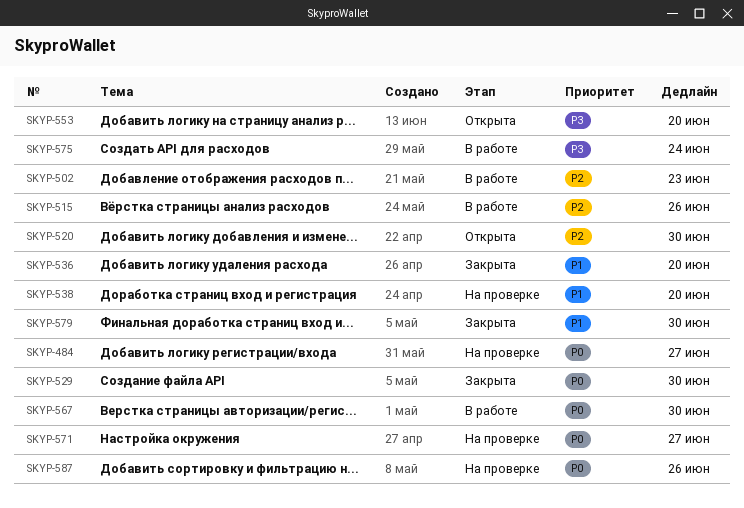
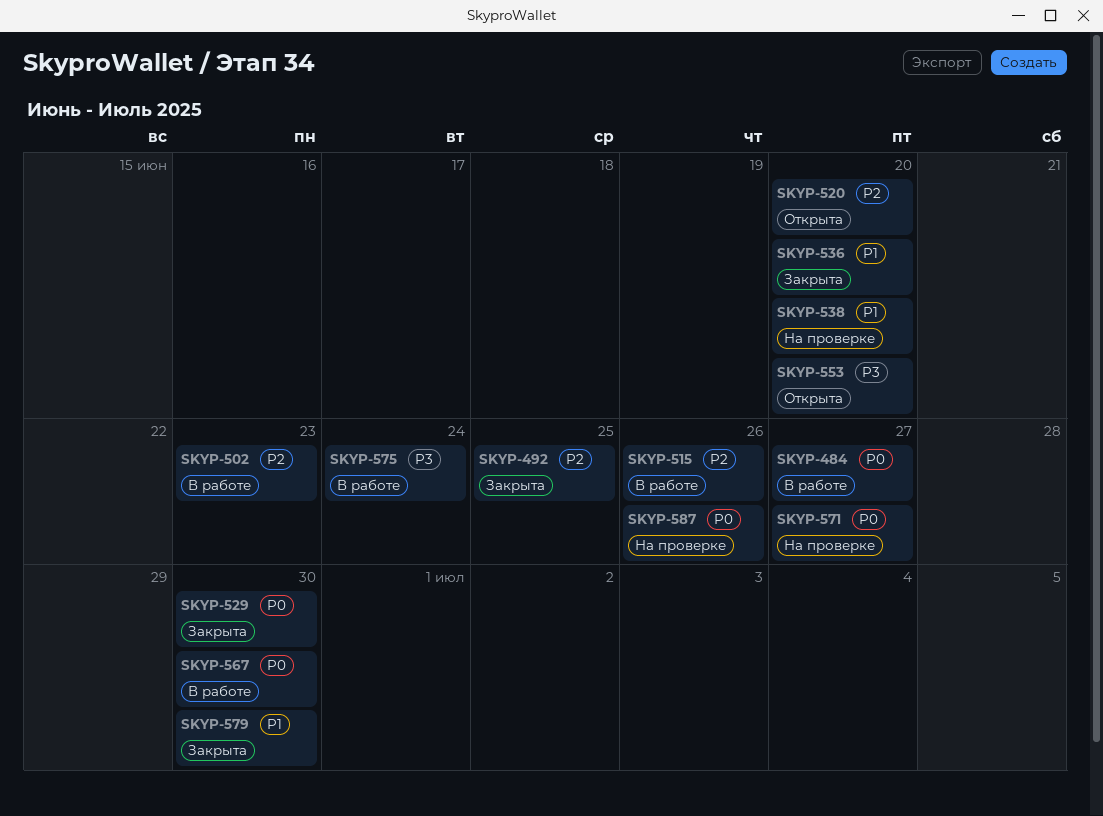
SKYP-484, status: На проверке -> В работе
SKYP-492: none -> present
SKYP-520, due: Jun 30 -> Jun 20

